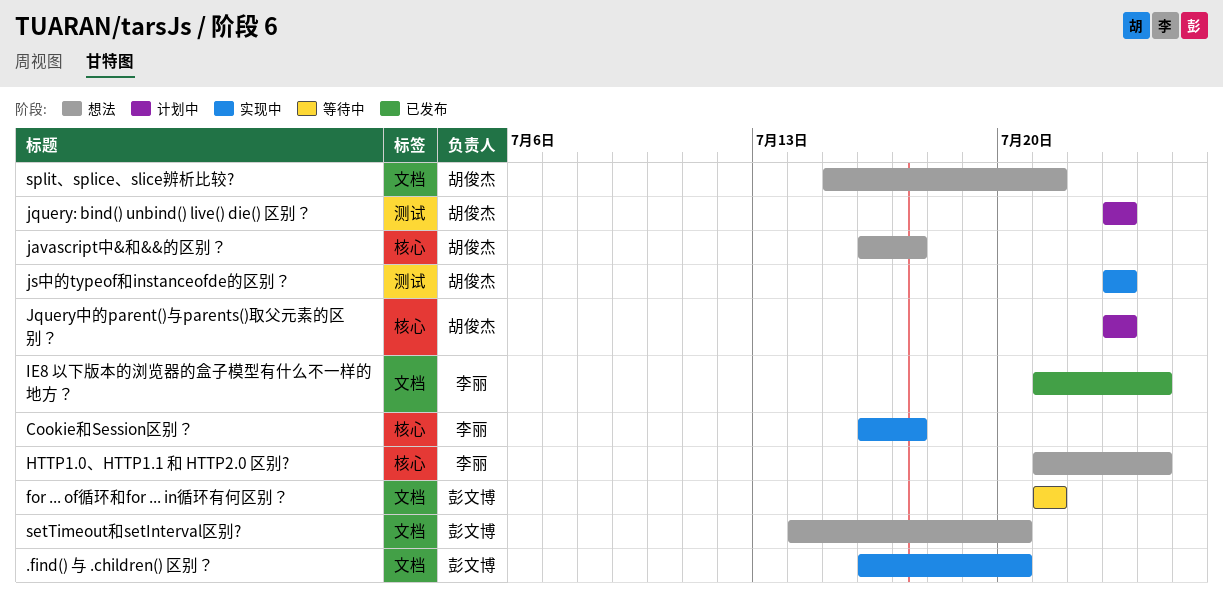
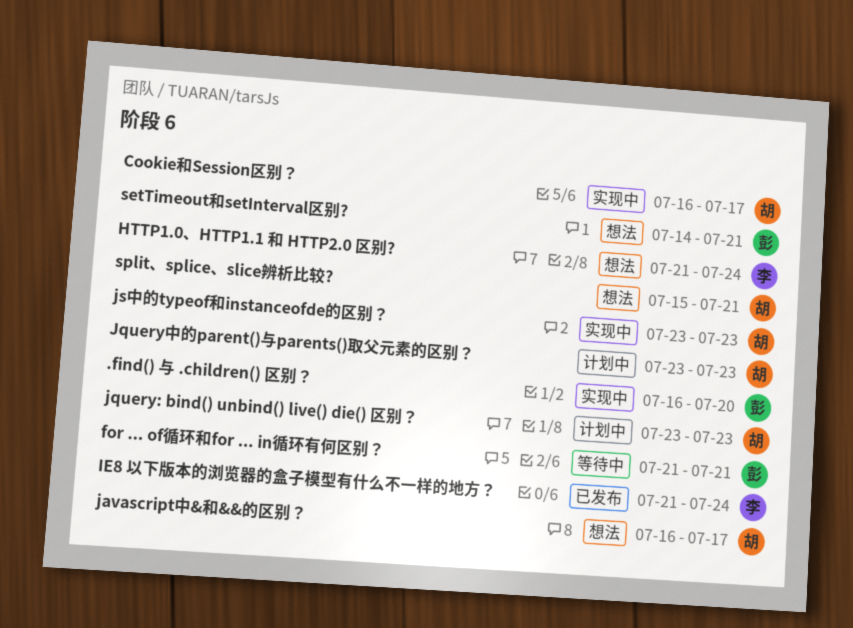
Cookie和Session区别？, owner: 李丽 -> 胡俊杰
setTimeout和setInterval区别?, due: Jul 20 -> Jul 21

